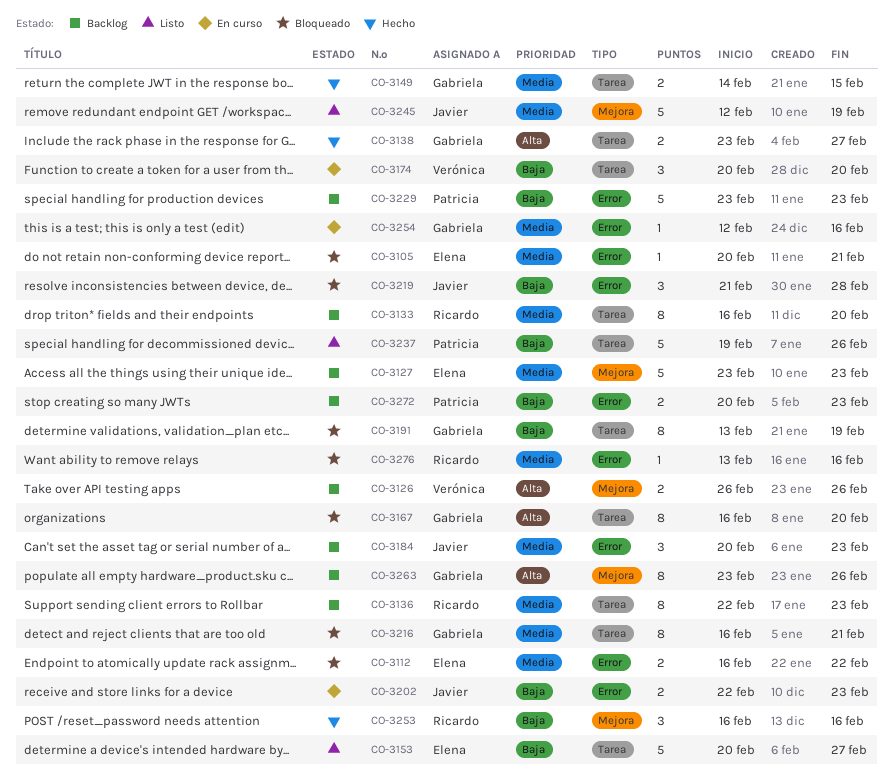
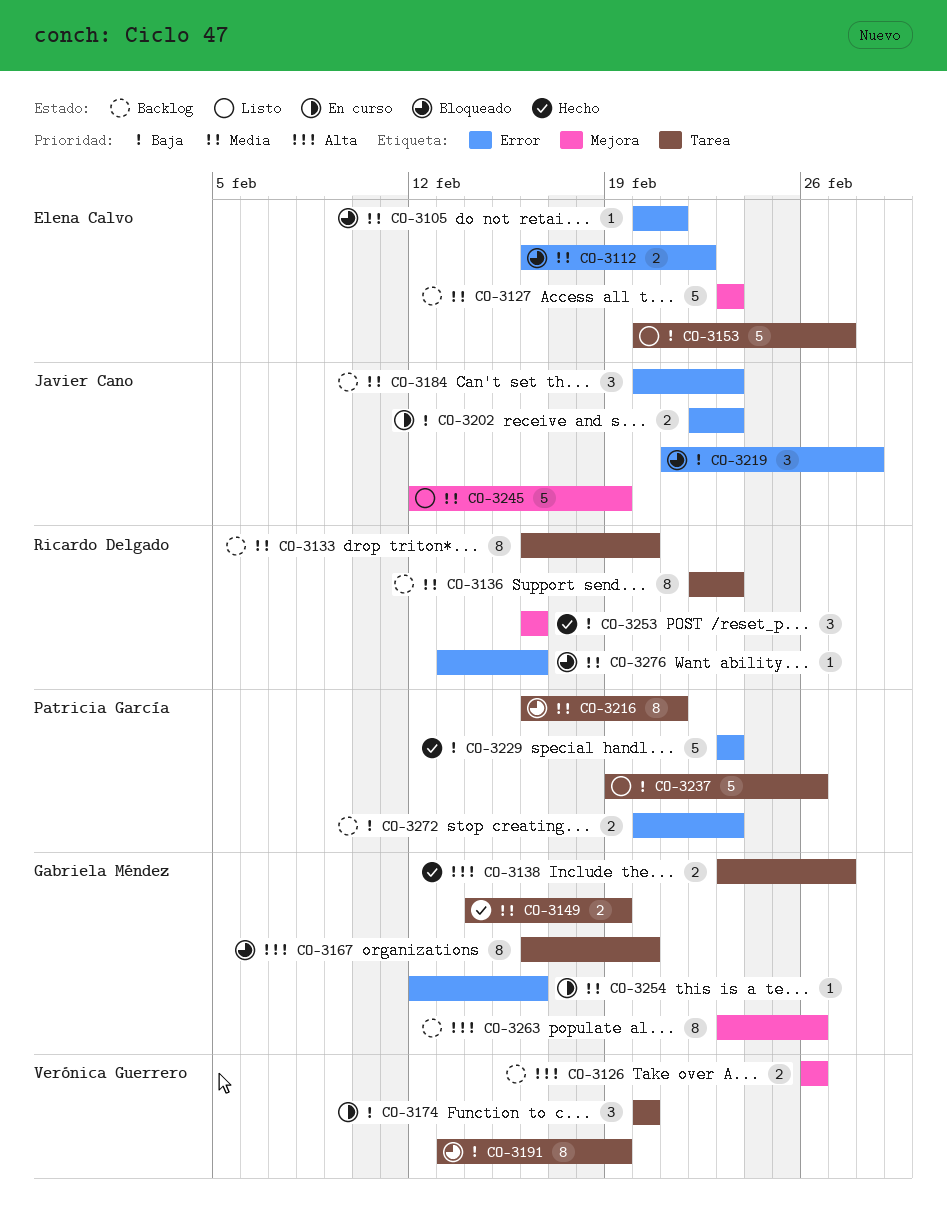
CO-3149, due: Feb 15 -> Feb 19
CO-3191, owner: Gabriela Méndez -> Verónica Guerrero
CO-3216, owner: Gabriela Méndez -> Patricia García
CO-3229, status: Backlog -> Hecho

